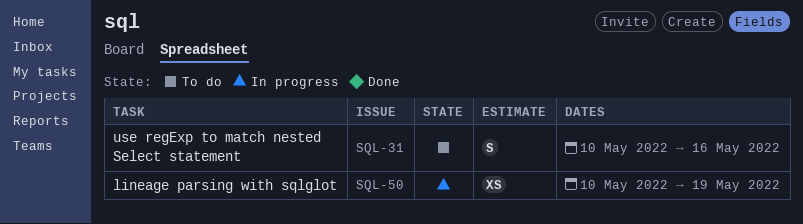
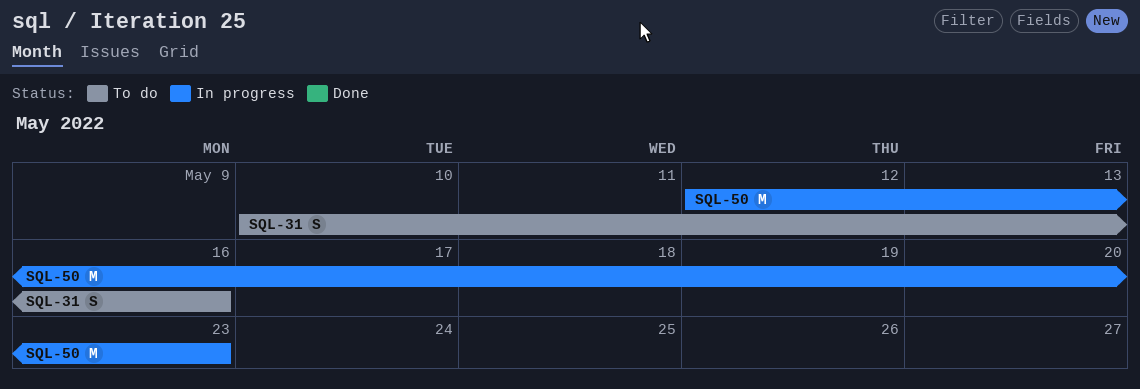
SQL-50, estimate: XS -> M
SQL-50, start: May 10 -> May 12
SQL-50, due: May 19 -> May 23

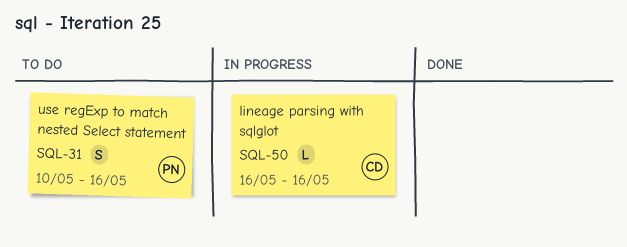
SQL-50, estimate: M -> L
SQL-50, start: May 12 -> May 16
SQL-50, due: May 23 -> May 16

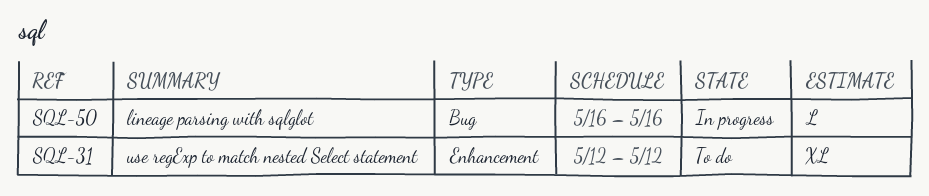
SQL-31, estimate: S -> XL
SQL-31, start: May 10 -> May 12
SQL-31, due: May 16 -> May 12

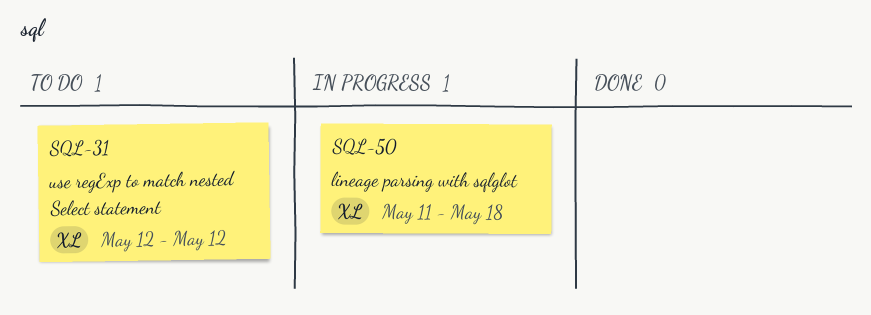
SQL-50, estimate: L -> XL
SQL-50, start: May 16 -> May 11
SQL-50, due: May 16 -> May 18

